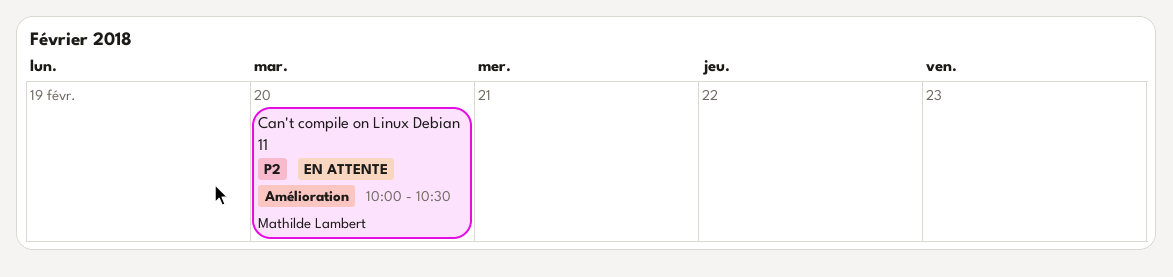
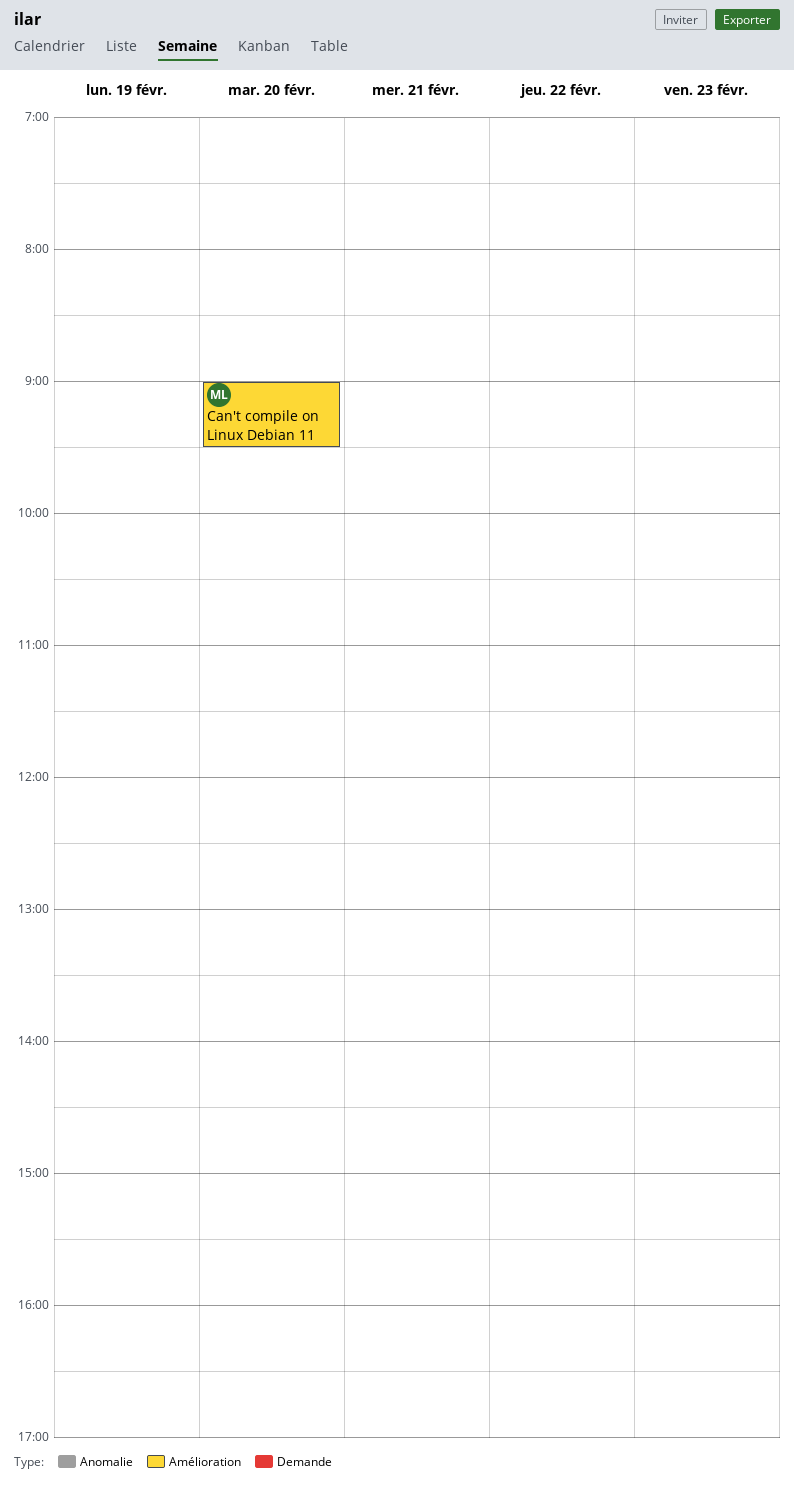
Can't compile on Linux Debian 11, begins: 10:00 -> 09:00
Can't compile on Linux Debian 11, ends: 10:30 -> 09:30

